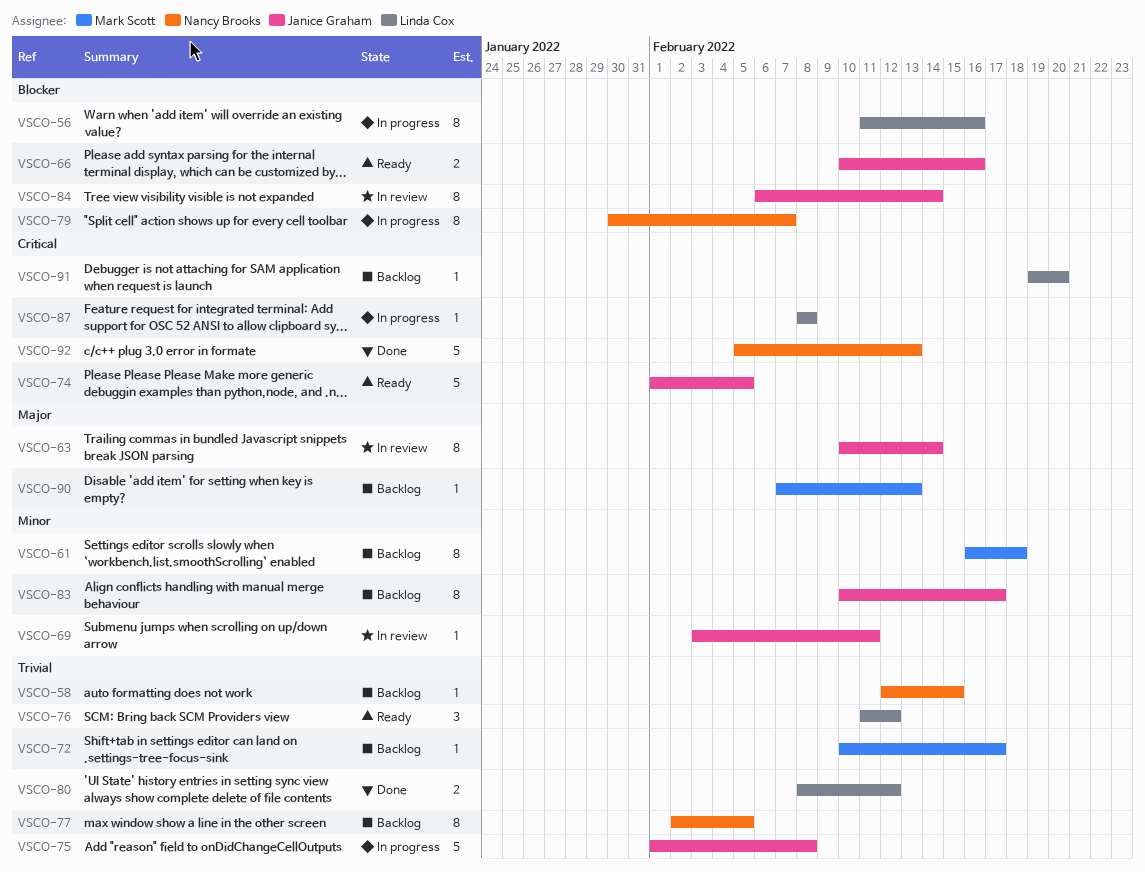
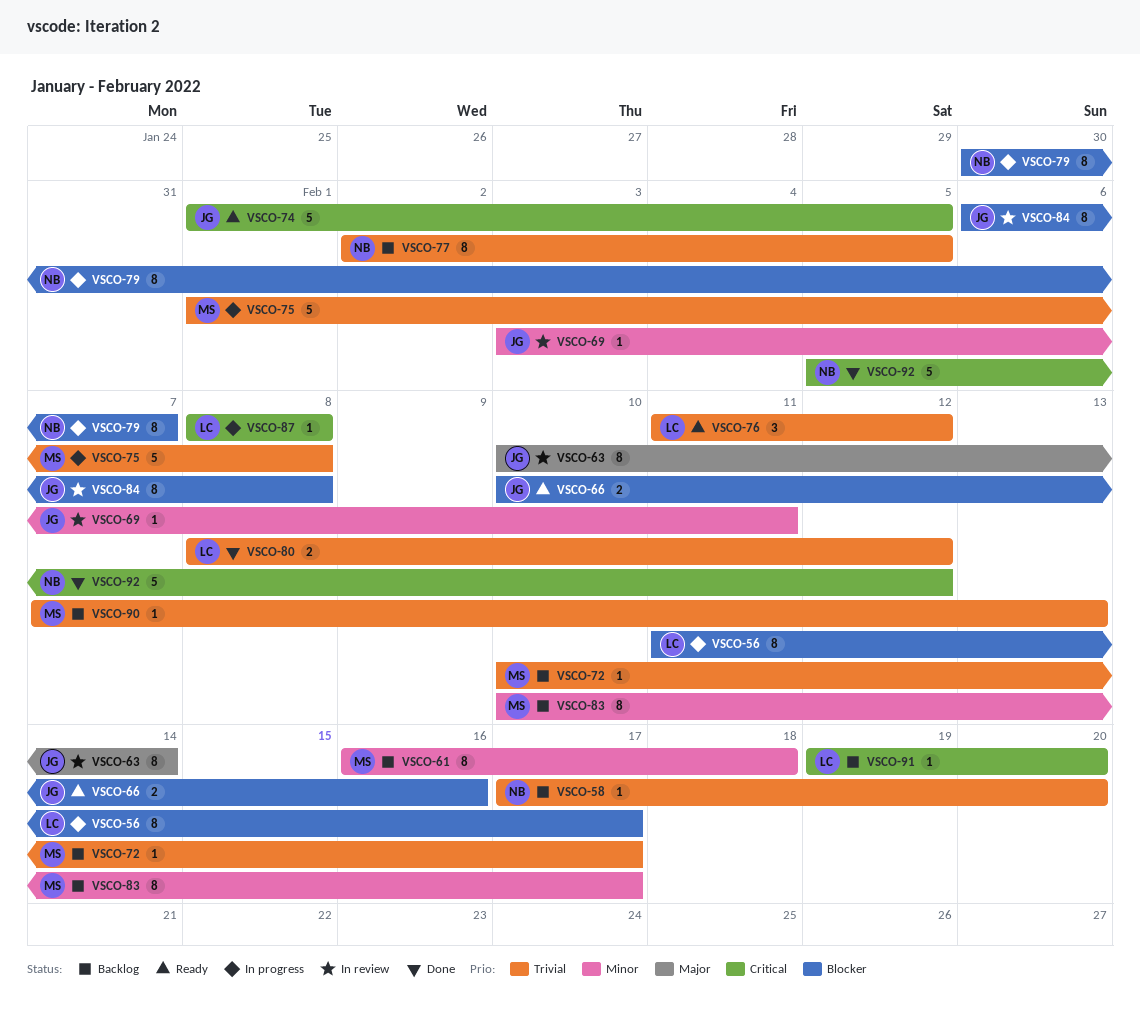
VSCO-56, due: Feb 16 -> Feb 17
VSCO-58, start: Feb 12 -> Feb 17
VSCO-58, due: Feb 15 -> Feb 20
VSCO-75, owner: Janice Graham -> Mark Scott
VSCO-83, owner: Janice Graham -> Mark Scott
VSCO-84, due: Feb 14 -> Feb 8
VSCO-90, priority: Major -> Trivial
VSCO-92, due: Feb 13 -> Feb 12

